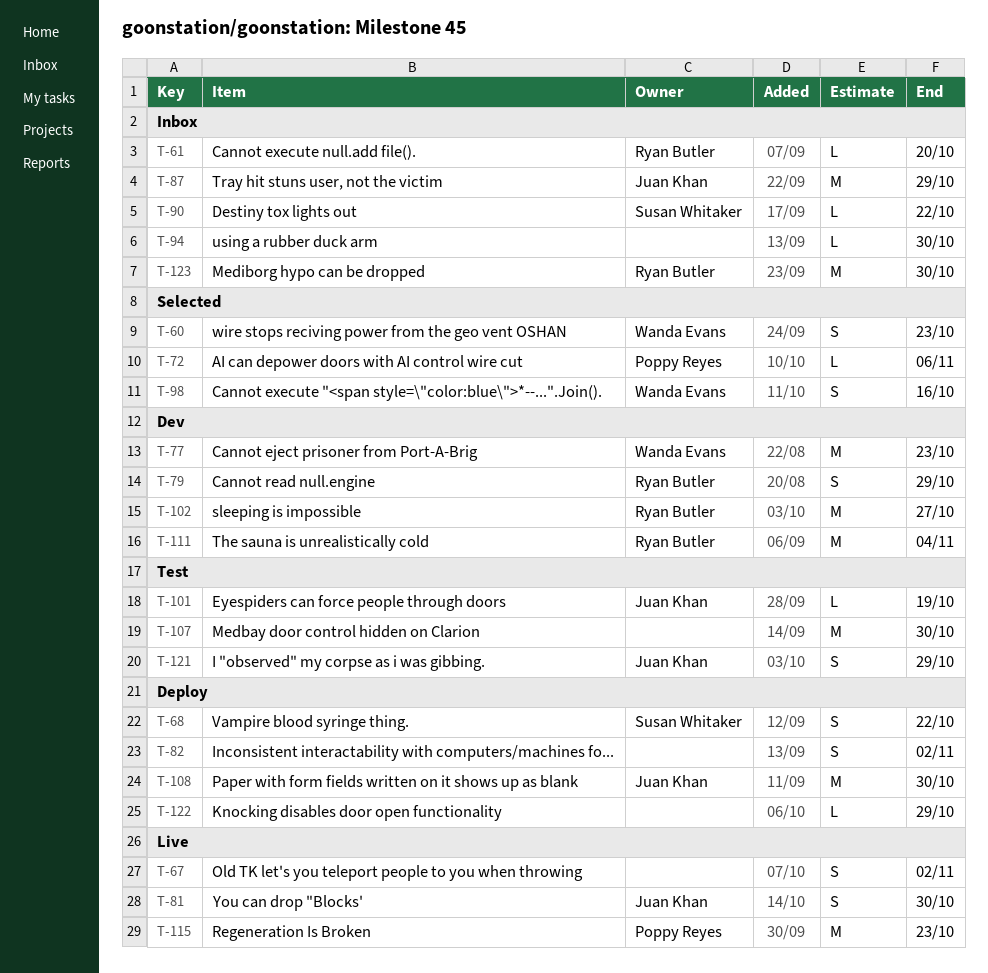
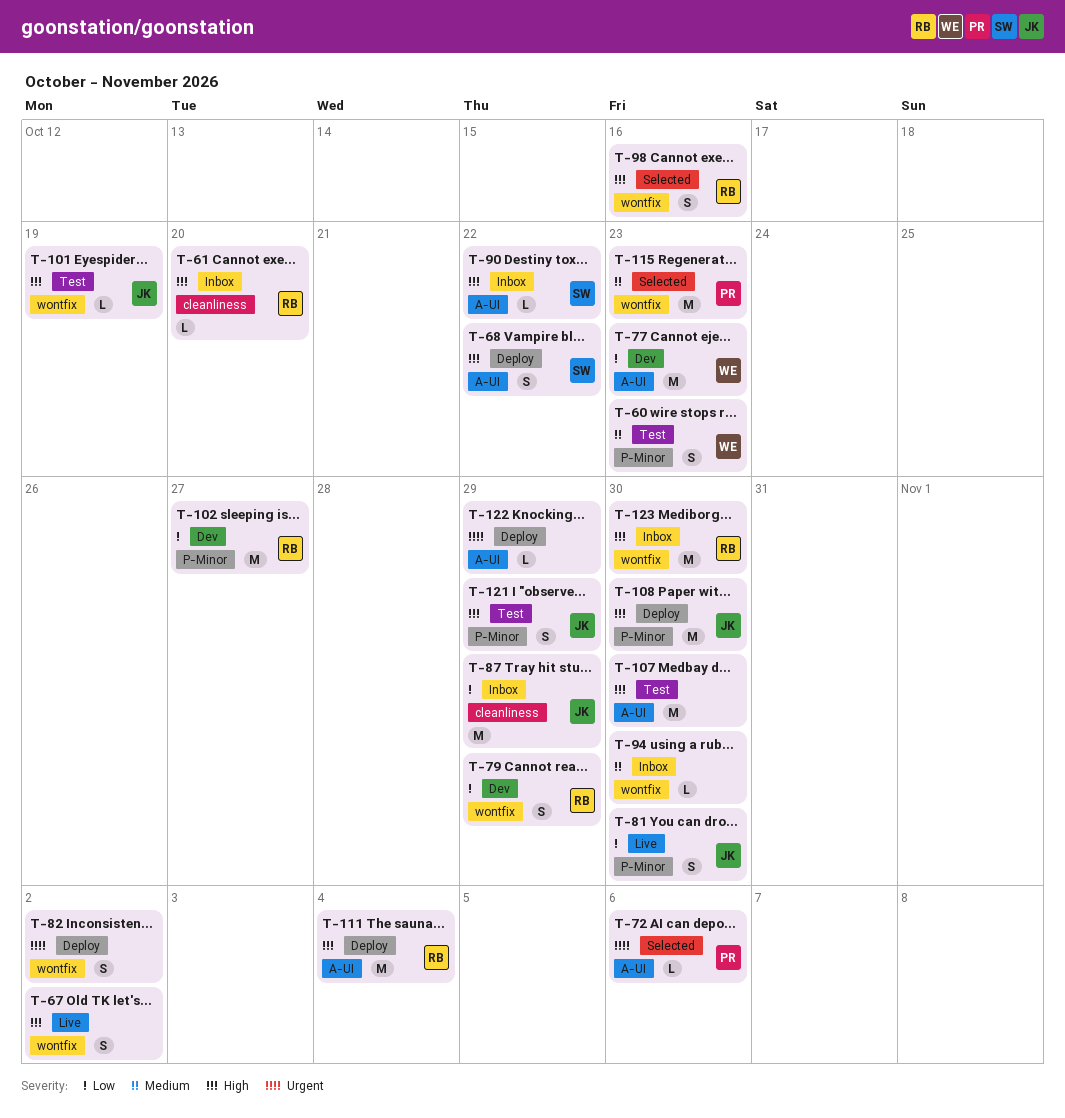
T-60, status: Selected -> Test
T-98, owner: Wanda Evans -> Ryan Butler
T-111, status: Dev -> Deploy
T-115, status: Live -> Selected

